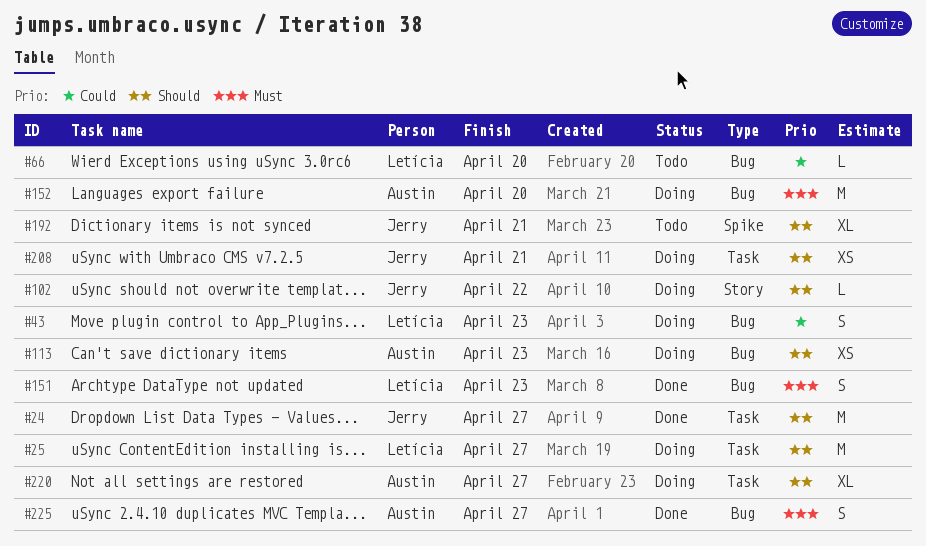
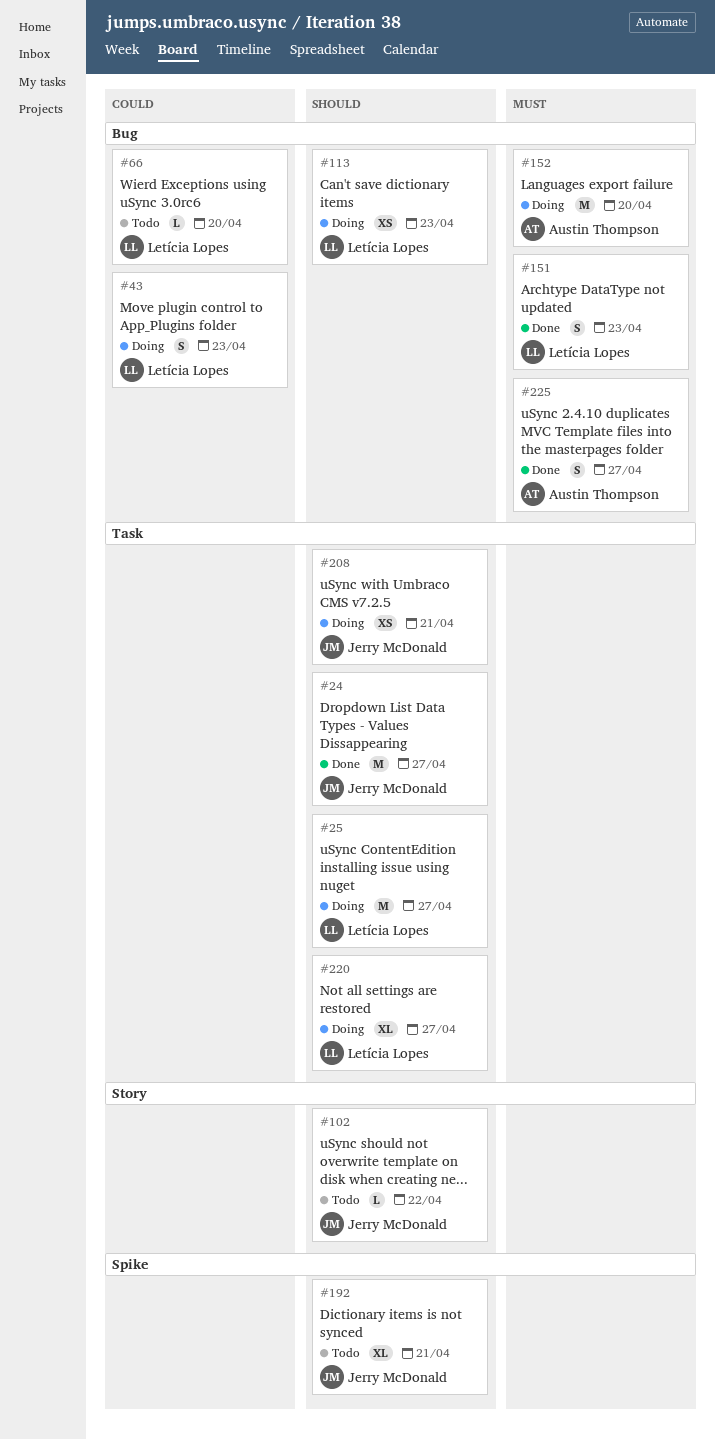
#102, status: Doing -> Todo
#113, owner: Austin Thompson -> Letícia Lopes
#220, owner: Austin Thompson -> Letícia Lopes

